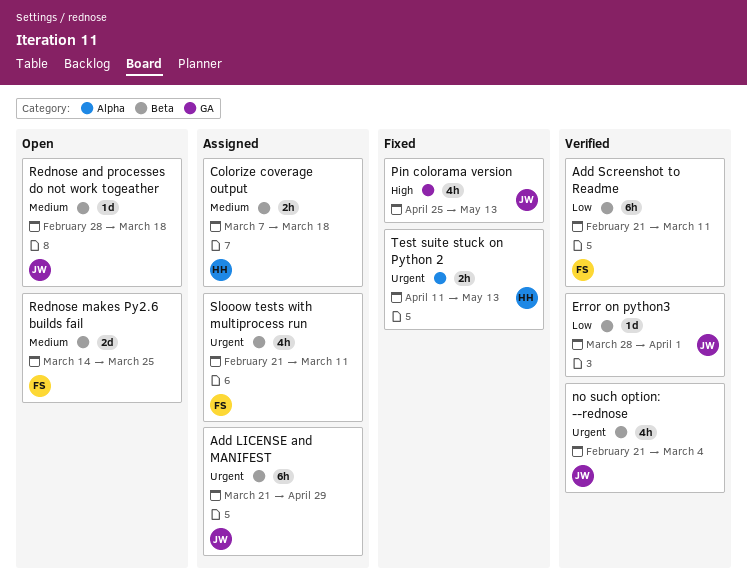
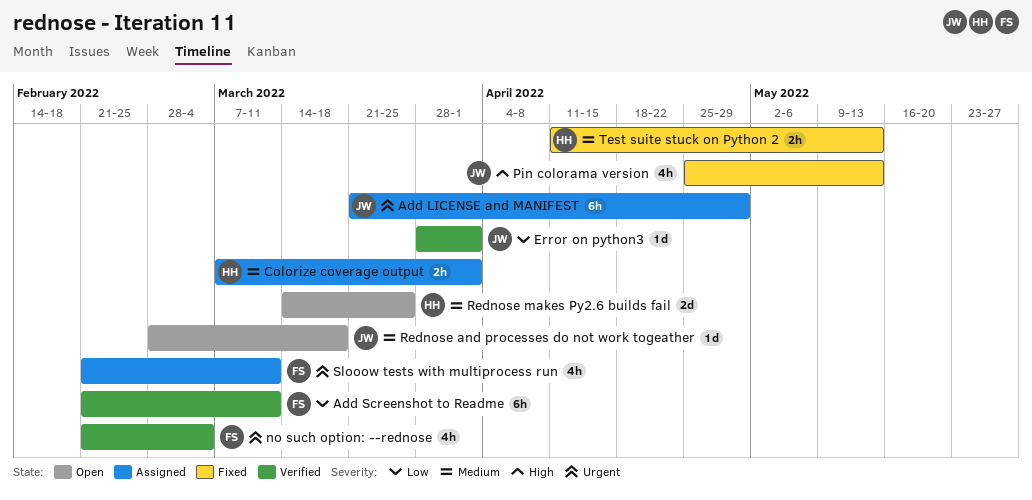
Colorize coverage output, due: Mar 18 -> Apr 1
no such option: --rednose, owner: JW -> FS
Rednose makes Py2.6 builds fail, owner: FS -> HH
Test suite stuck on Python 2, priority: Urgent -> Medium

